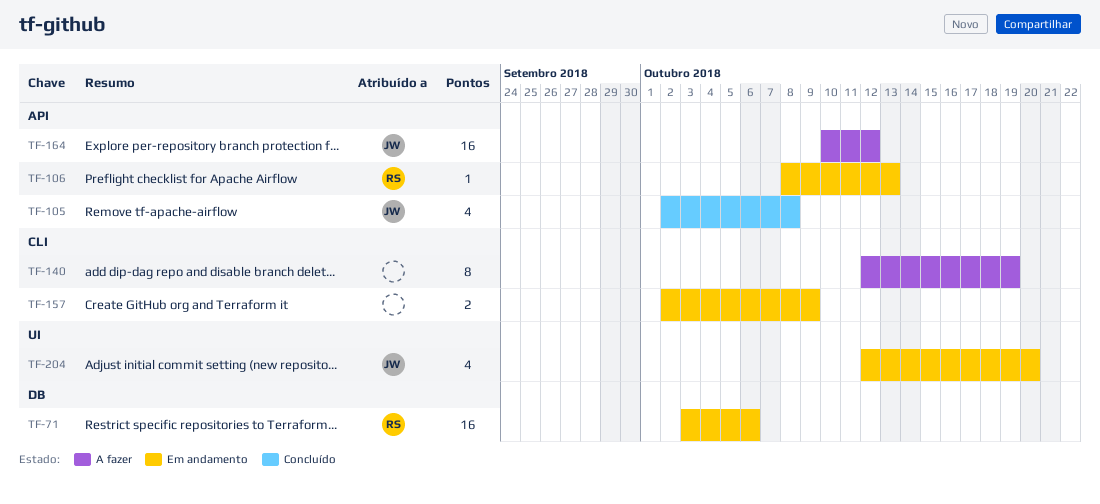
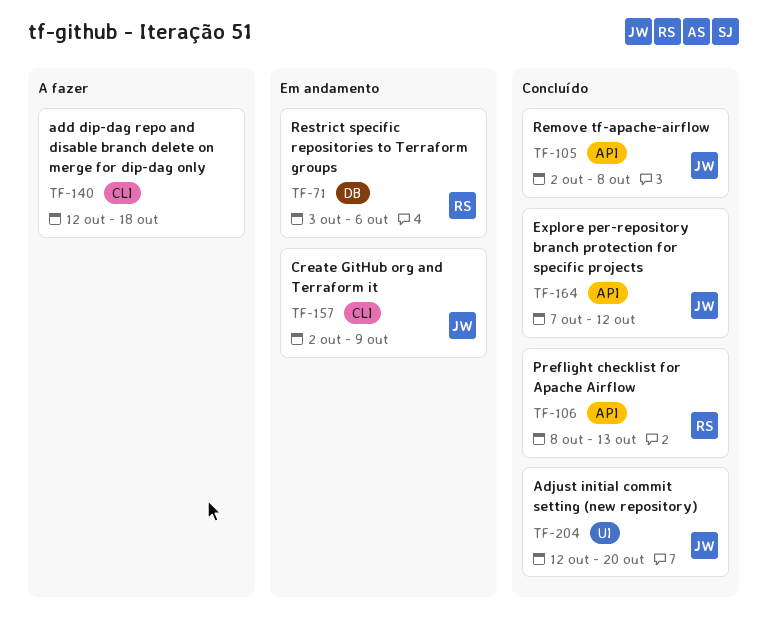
TF-106, status: Em andamento -> Concluído
TF-140, due: Oct 19 -> Oct 18
TF-157, owner: none -> JW
TF-164, status: A fazer -> Concluído
TF-164, start: Oct 10 -> Oct 7
TF-204, status: Em andamento -> Concluído

